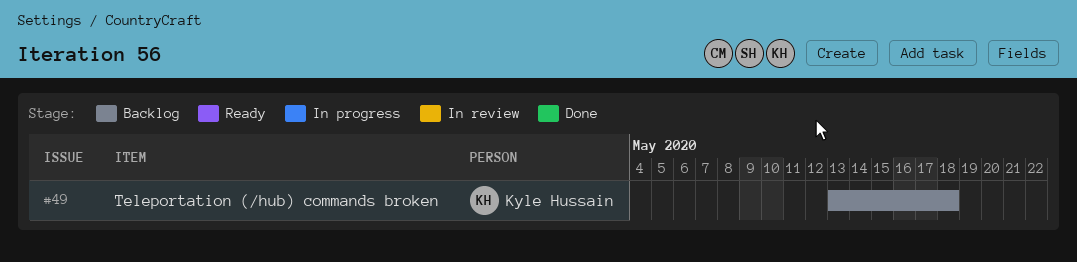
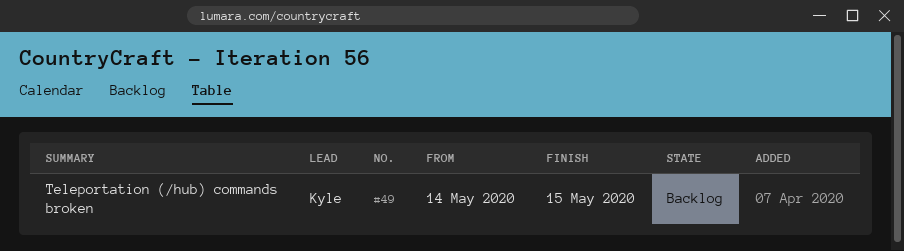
#49, start: May 13 -> May 14
#49, due: May 18 -> May 15

